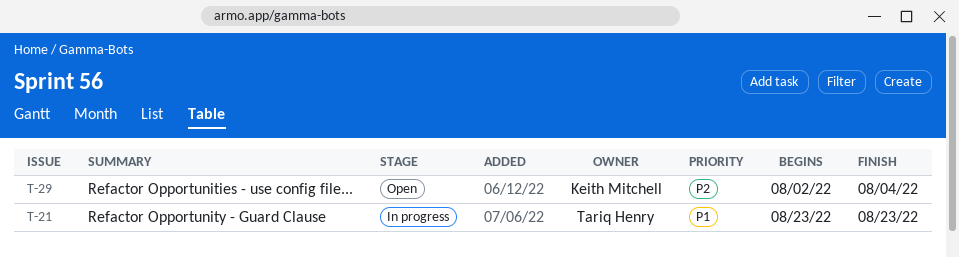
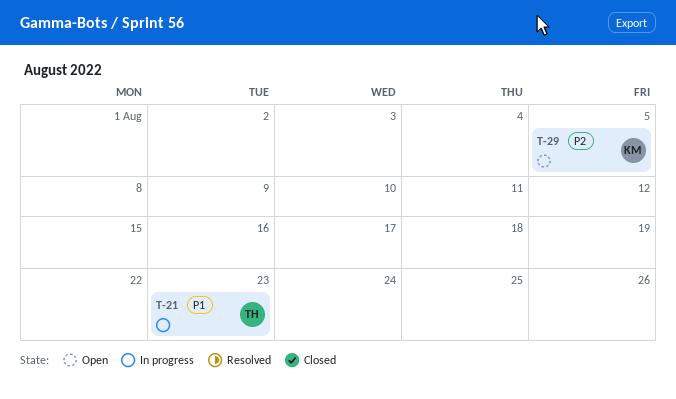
T-29, due: Aug 4 -> Aug 5

